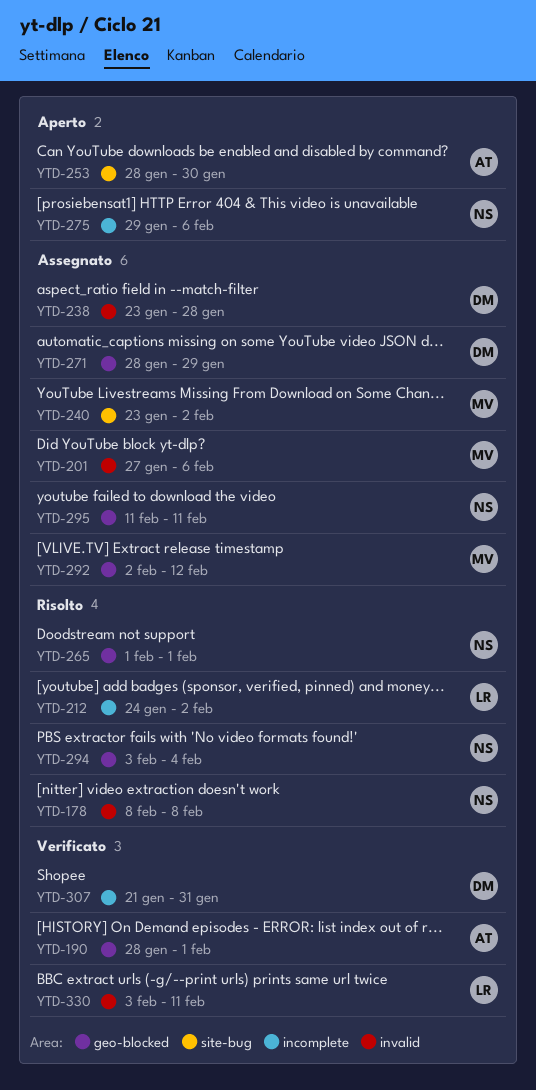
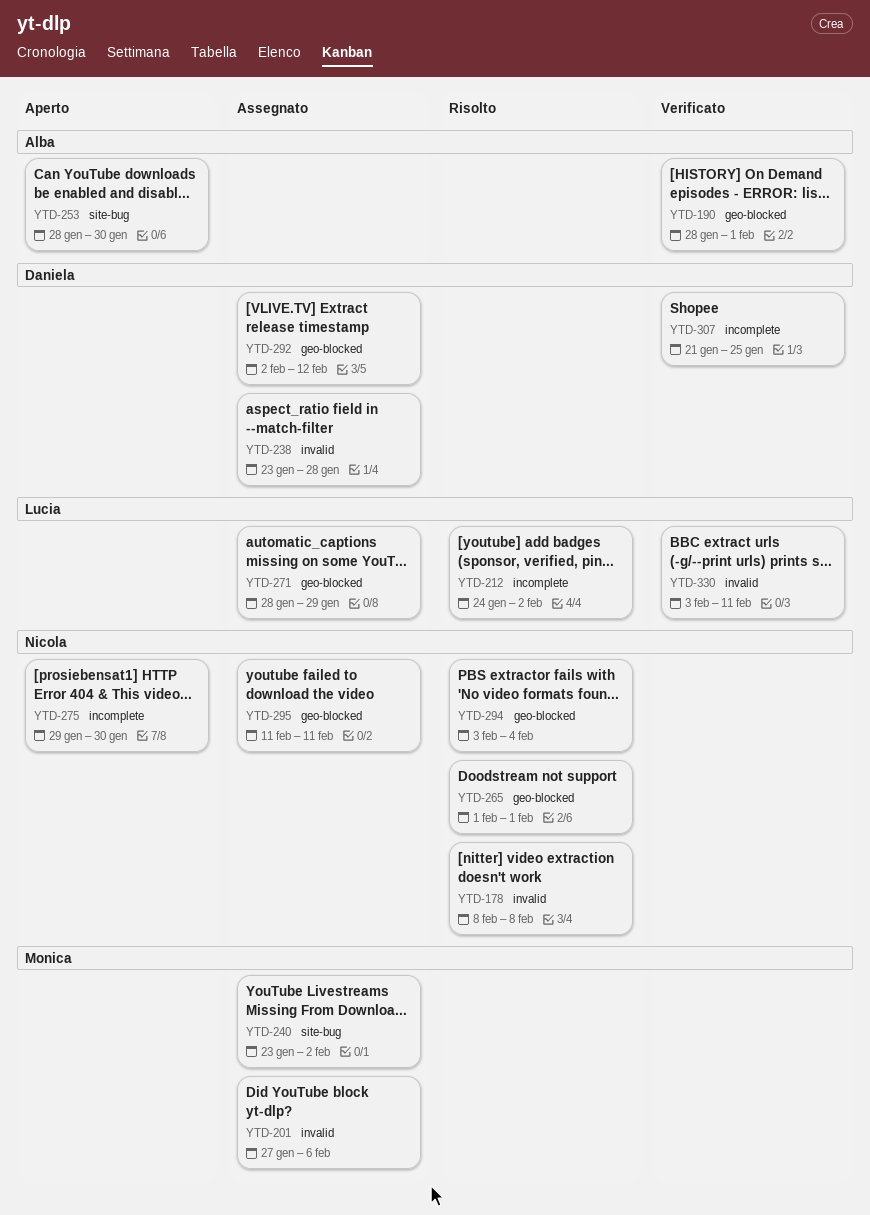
YTD-271, owner: Daniela -> Lucia
YTD-275, due: Feb 6 -> Jan 30
YTD-292, owner: Monica -> Daniela
YTD-307, due: Jan 31 -> Jan 25

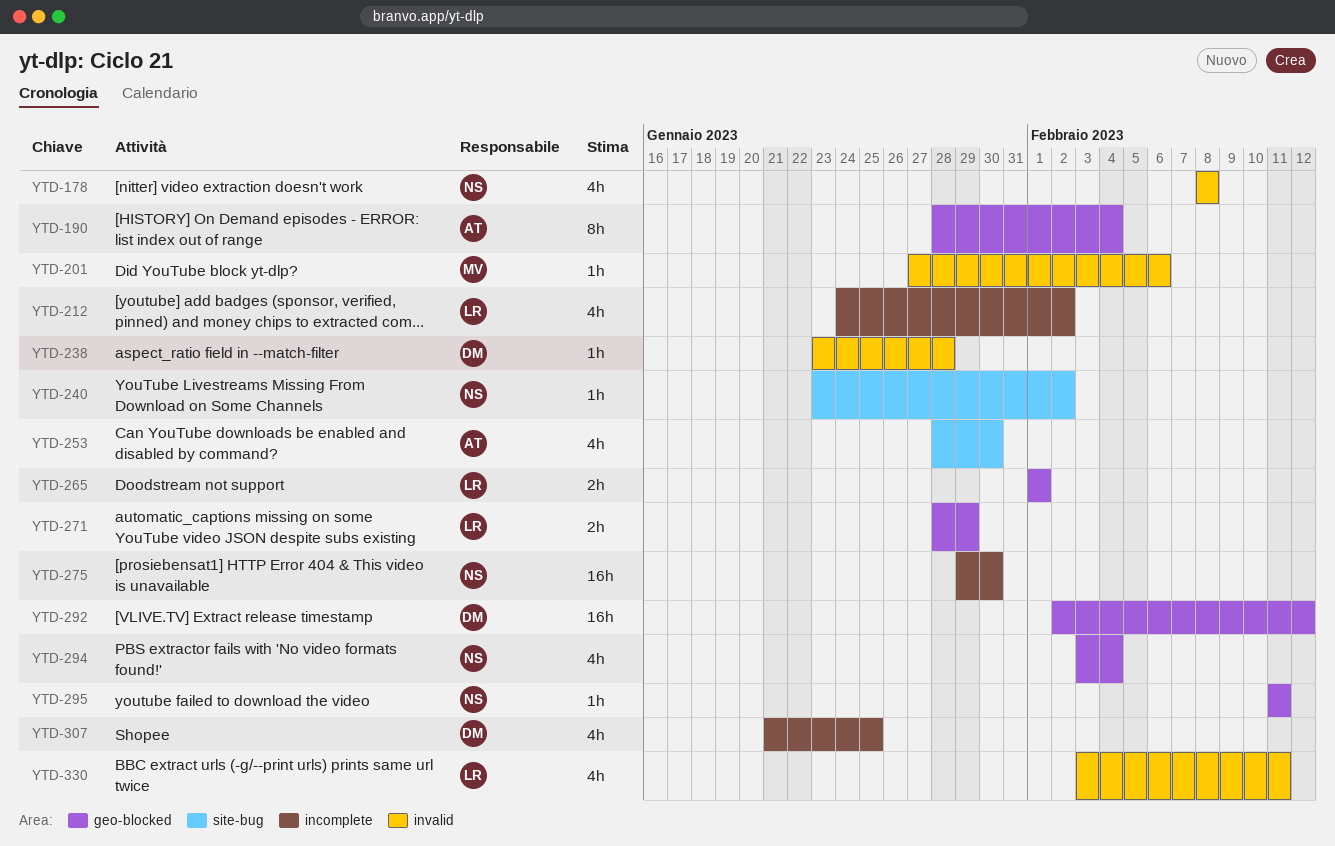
YTD-190, due: Feb 1 -> Feb 4
YTD-240, owner: Monica -> Nicola
YTD-265, owner: Nicola -> Lucia

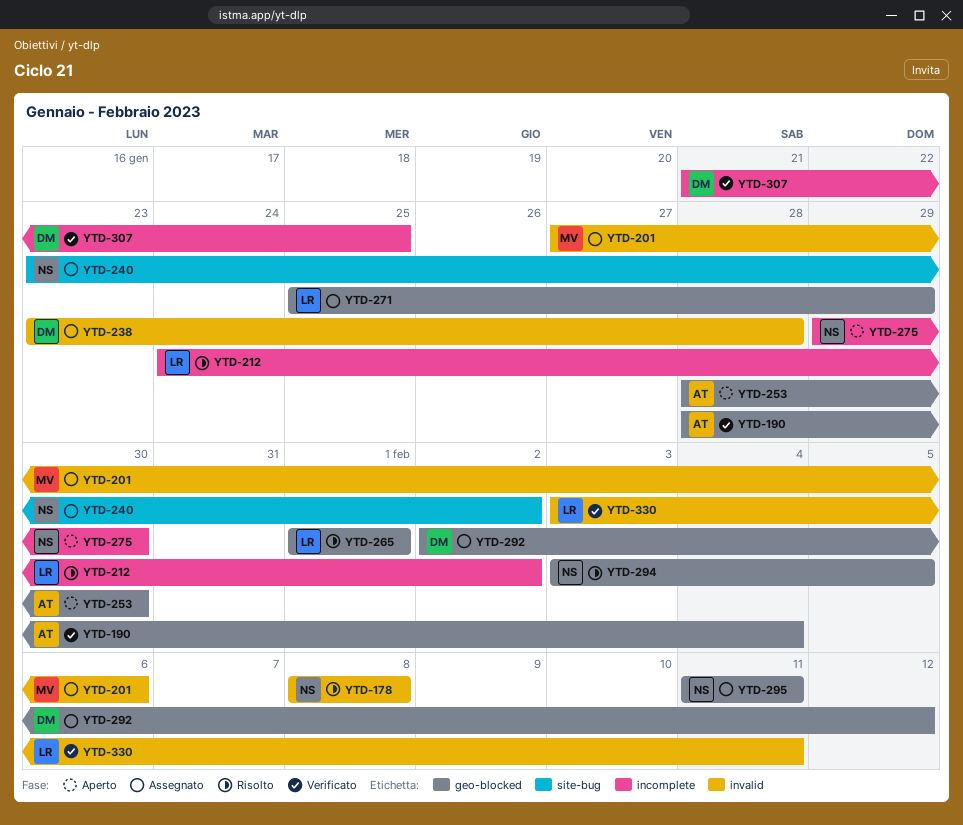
YTD-253, label: site-bug -> geo-blocked
YTD-271, start: Jan 28 -> Jan 25
YTD-294, due: Feb 4 -> Feb 5

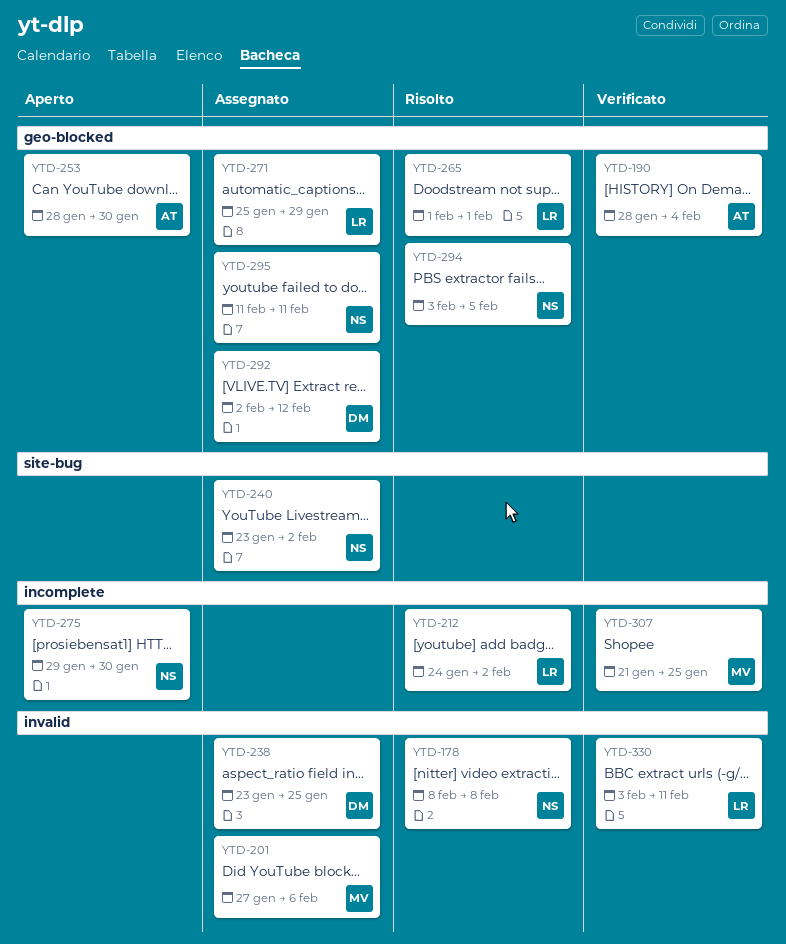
YTD-238, due: Jan 28 -> Jan 25
YTD-307, owner: DM -> MV

